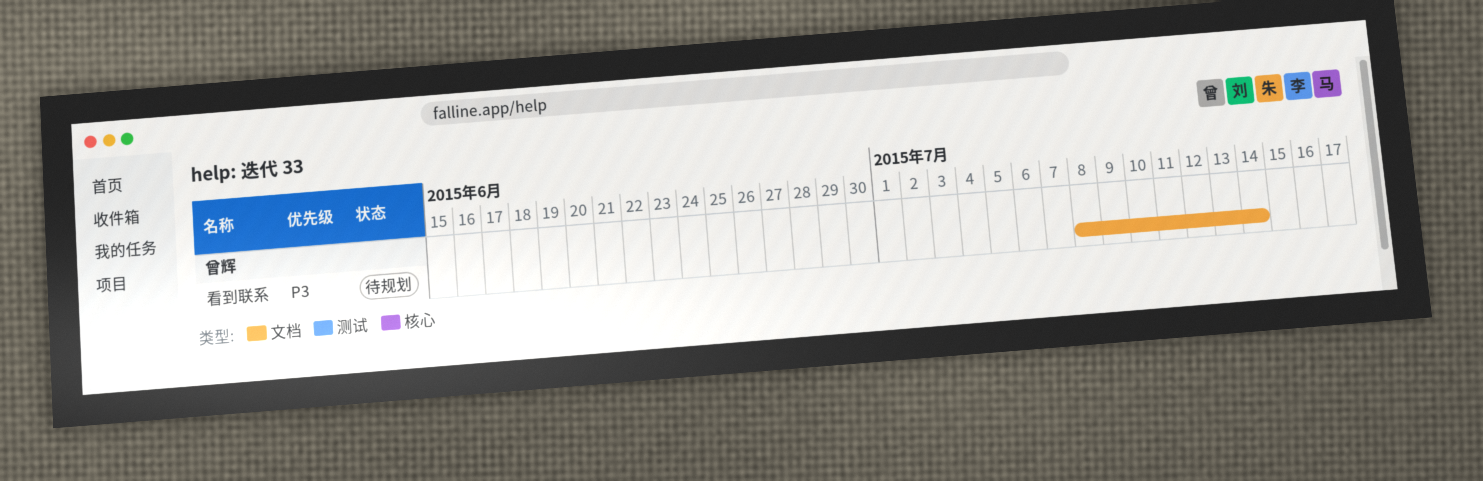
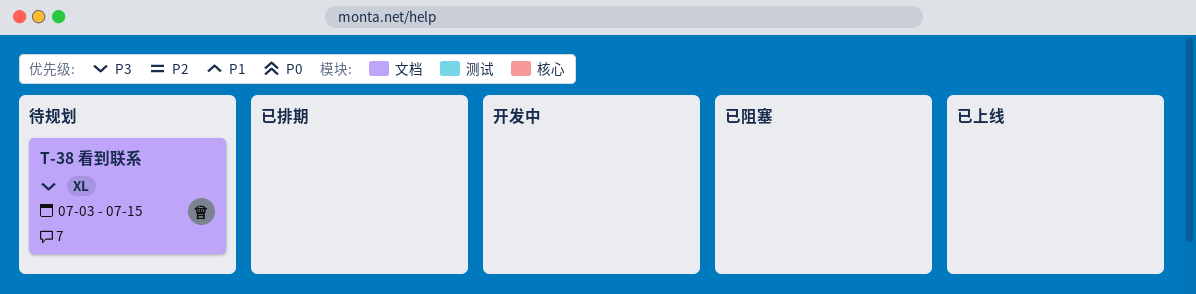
看到联系, start: Jul 8 -> Jul 3
看到联系, due: Jul 14 -> Jul 15

